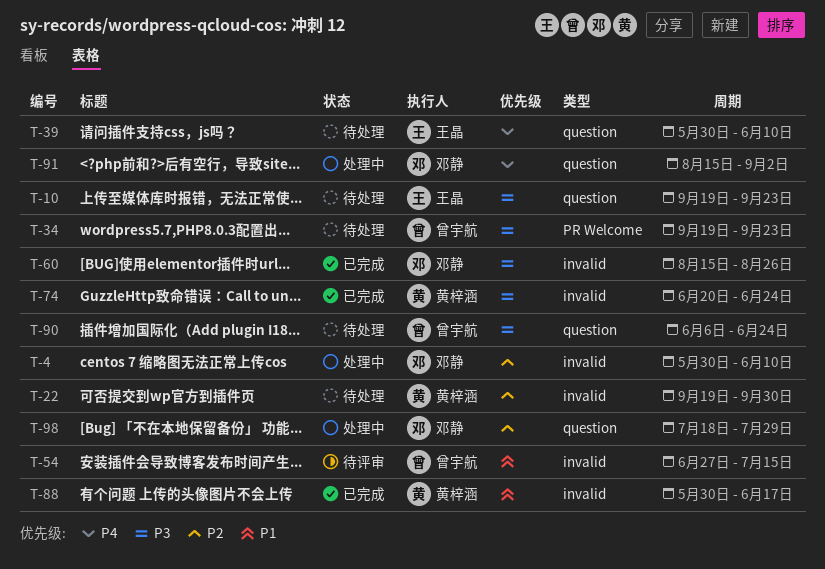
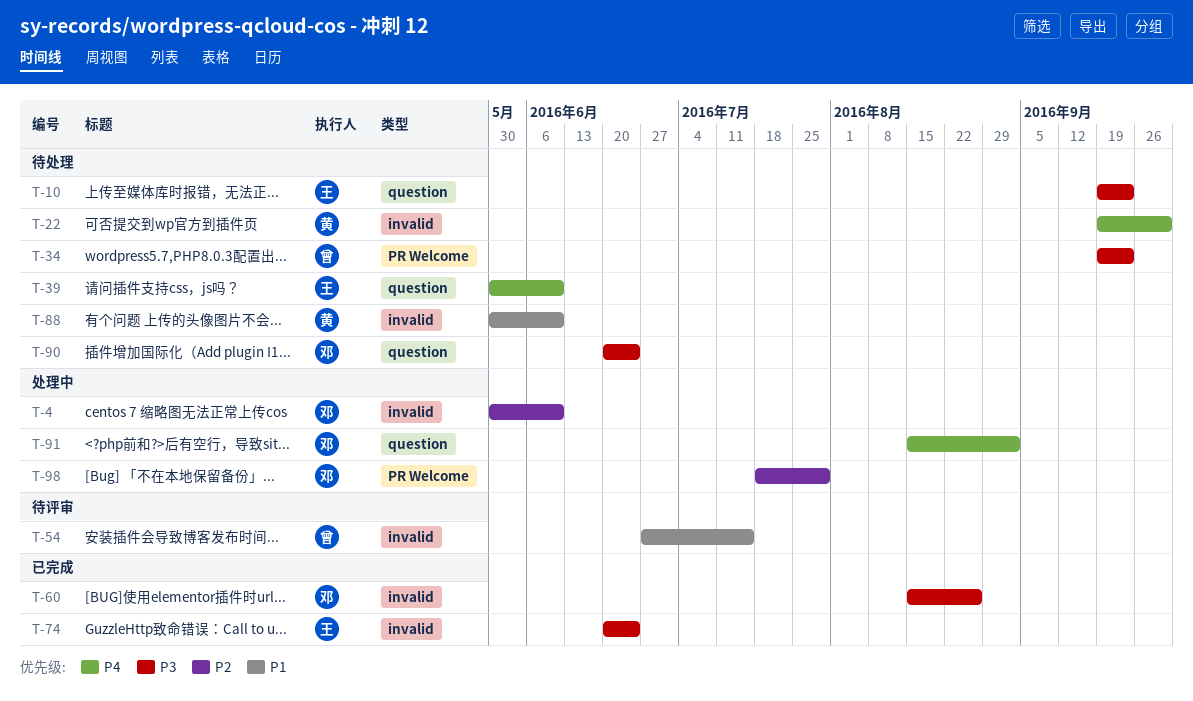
T-22, priority: P2 -> P4
T-74, owner: 黄梓涵 -> 王晶
T-88, status: 已完成 -> 待处理
T-88, due: Jun 17 -> Jun 10
T-90, owner: 曾宇航 -> 邓静
T-90, start: Jun 6 -> Jun 20
T-98, label: question -> PR Welcome

